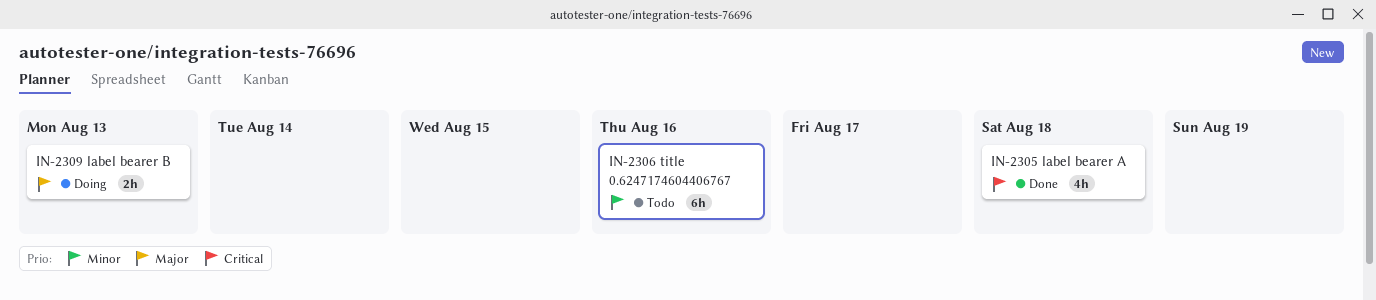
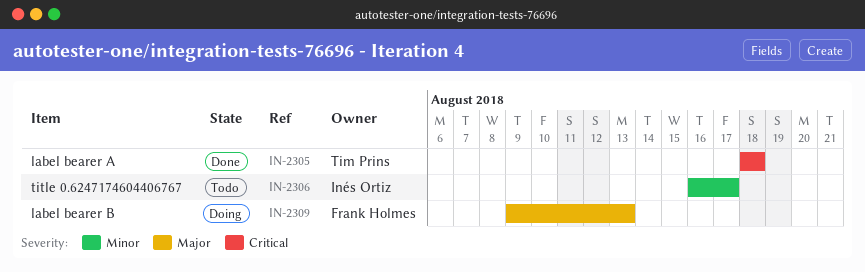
IN-2306, due: Aug 16 -> Aug 17

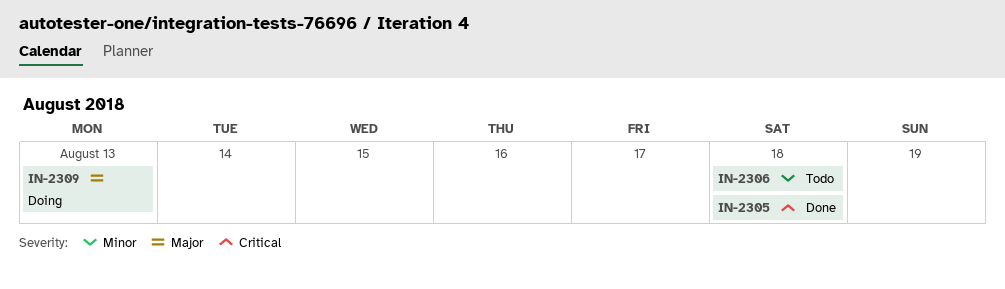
IN-2306, due: Aug 17 -> Aug 18

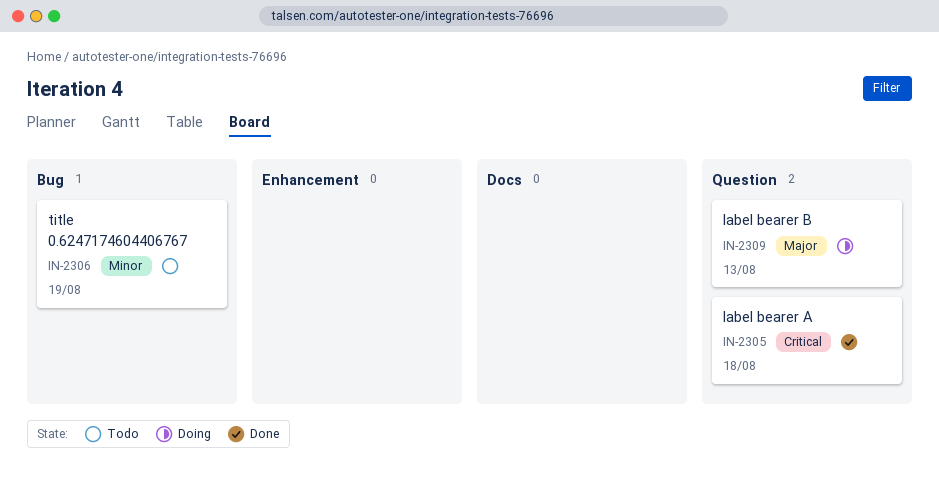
IN-2306, due: Aug 18 -> Aug 19

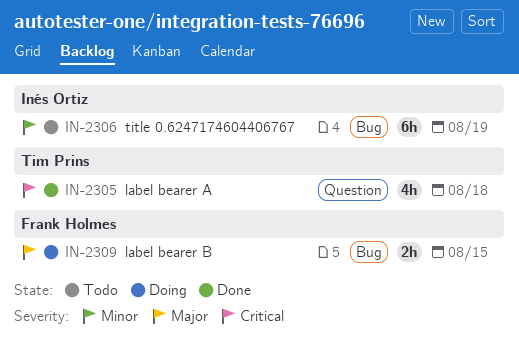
IN-2309, label: Question -> Bug
IN-2309, due: Aug 13 -> Aug 15

